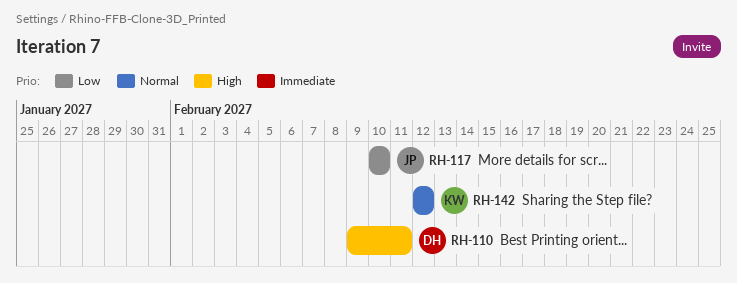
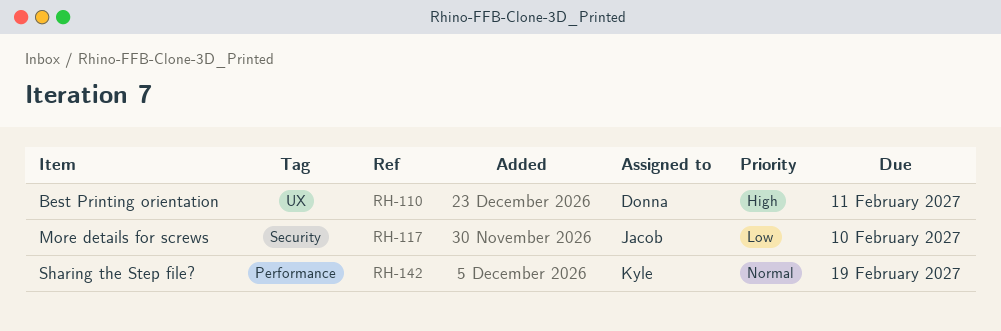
RH-142, due: Feb 12 -> Feb 19

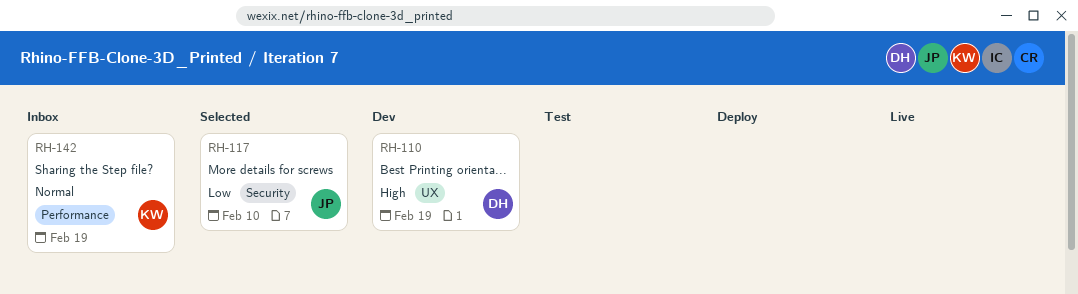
RH-110, due: Feb 11 -> Feb 19

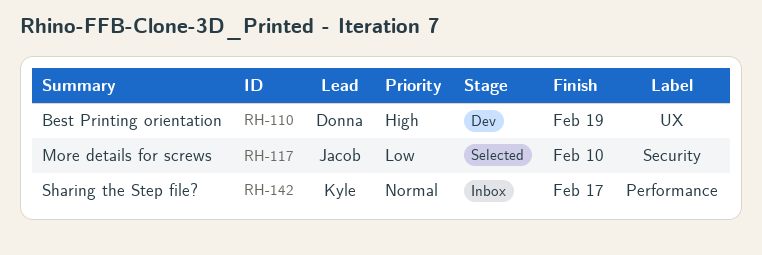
RH-142, due: Feb 19 -> Feb 17

